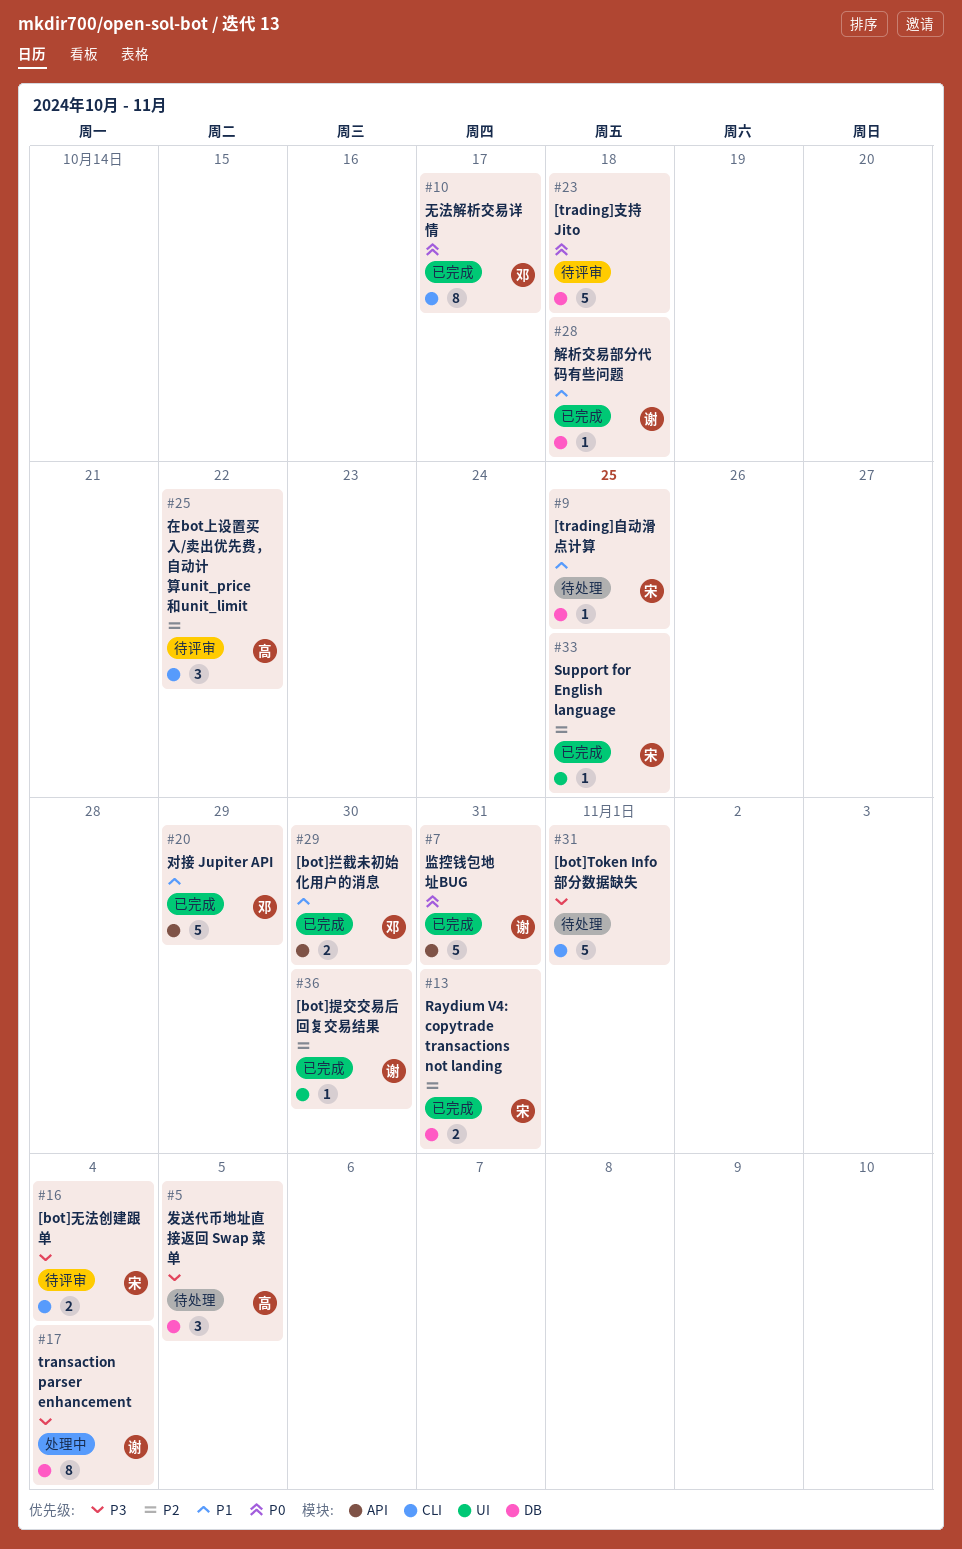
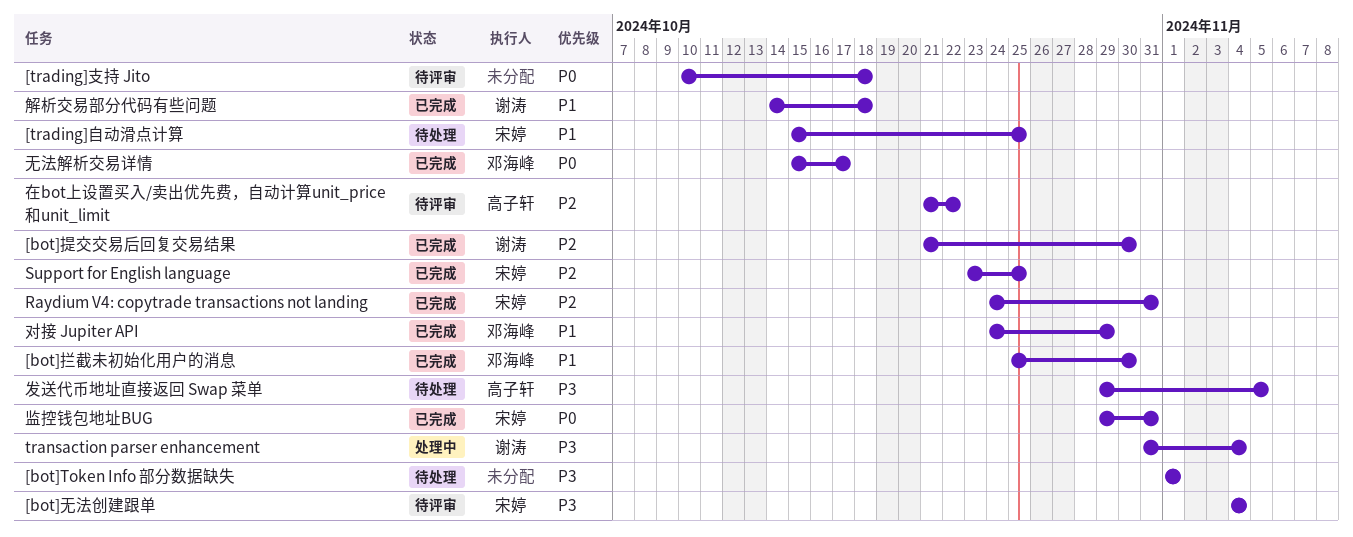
监控钱包地址BUG, owner: 谢涛 -> 宋婷

